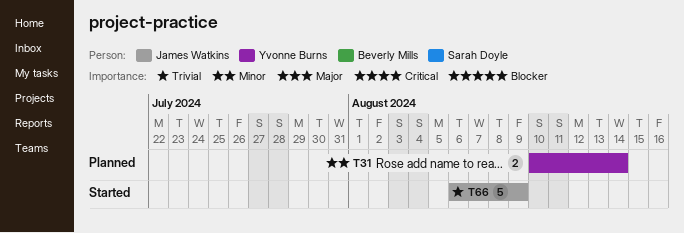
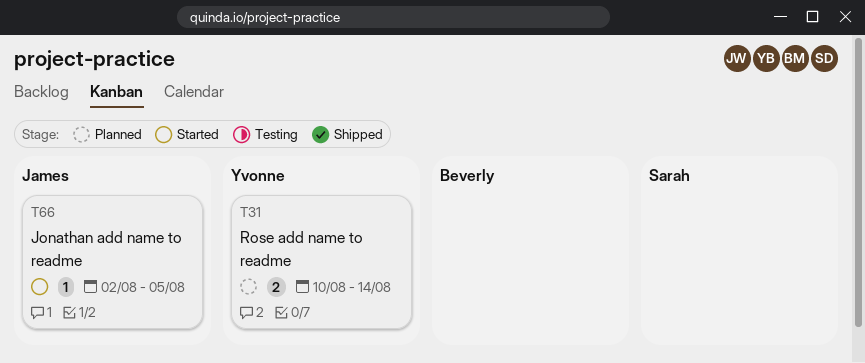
T66, estimate: 5 -> 1
T66, start: Aug 6 -> Aug 2
T66, due: Aug 9 -> Aug 5

